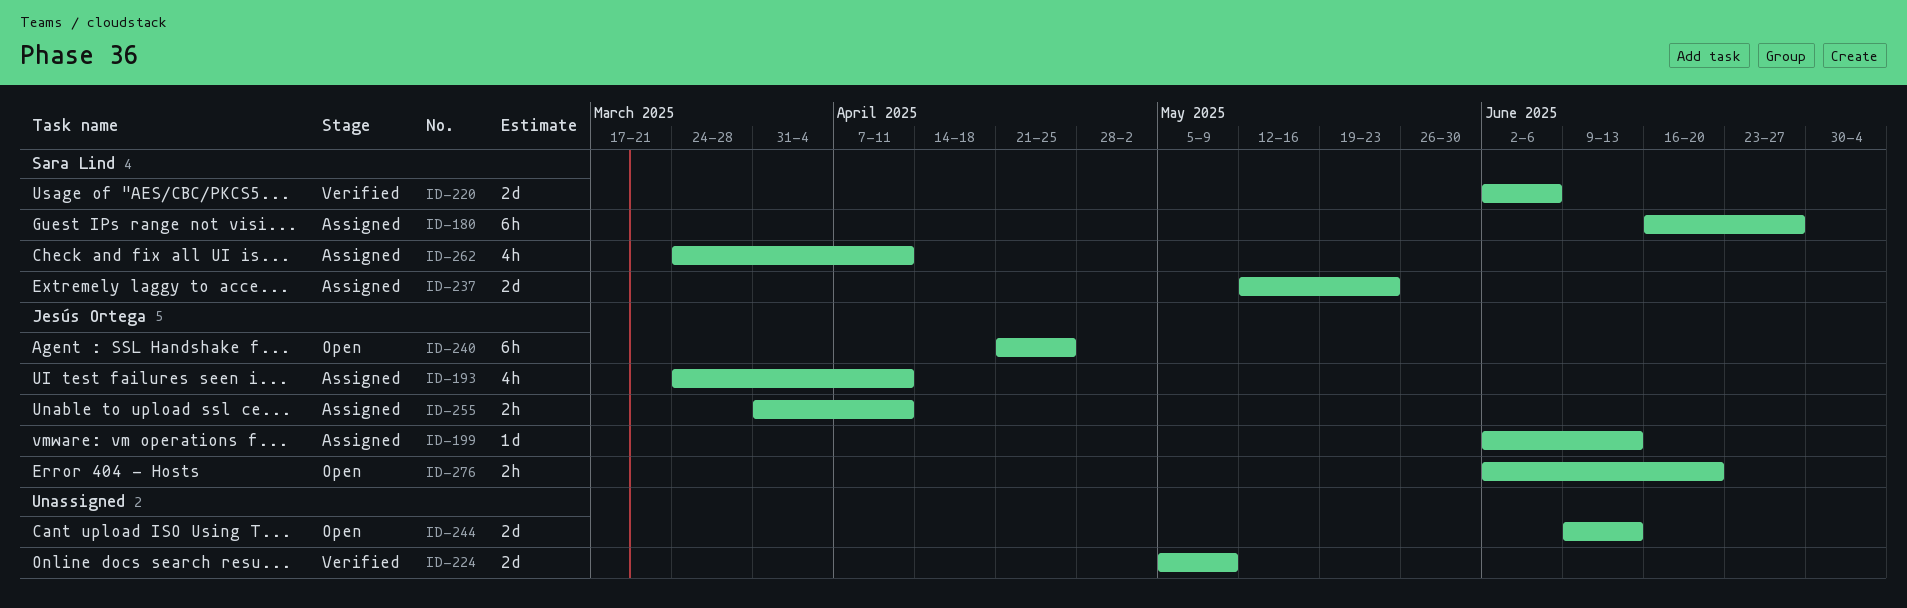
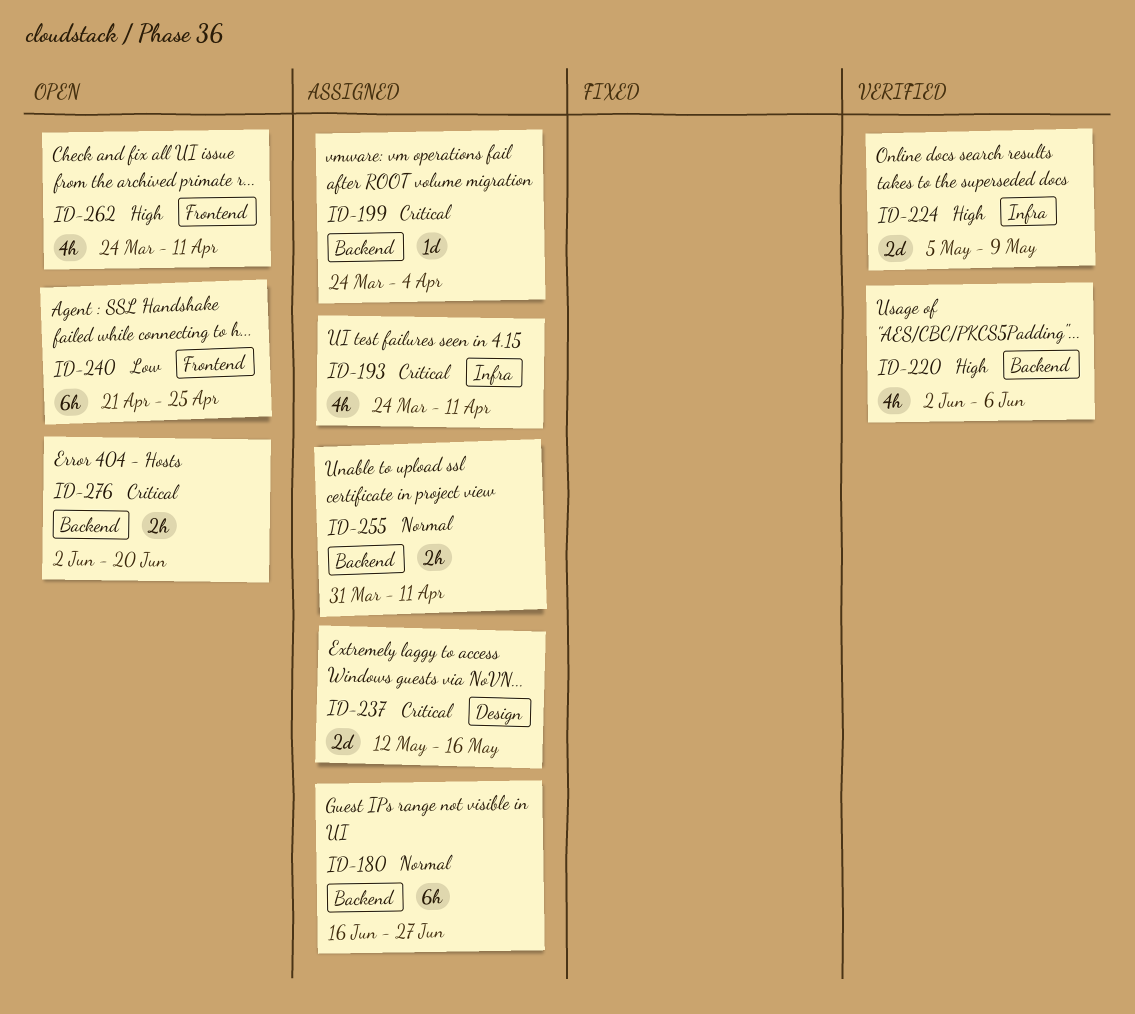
ID-199, start: Jun 2 -> Mar 24
ID-199, due: Jun 13 -> Apr 4
ID-220, estimate: 2d -> 4h
ID-237, due: May 23 -> May 16
ID-244: present -> none
ID-262, status: Assigned -> Open

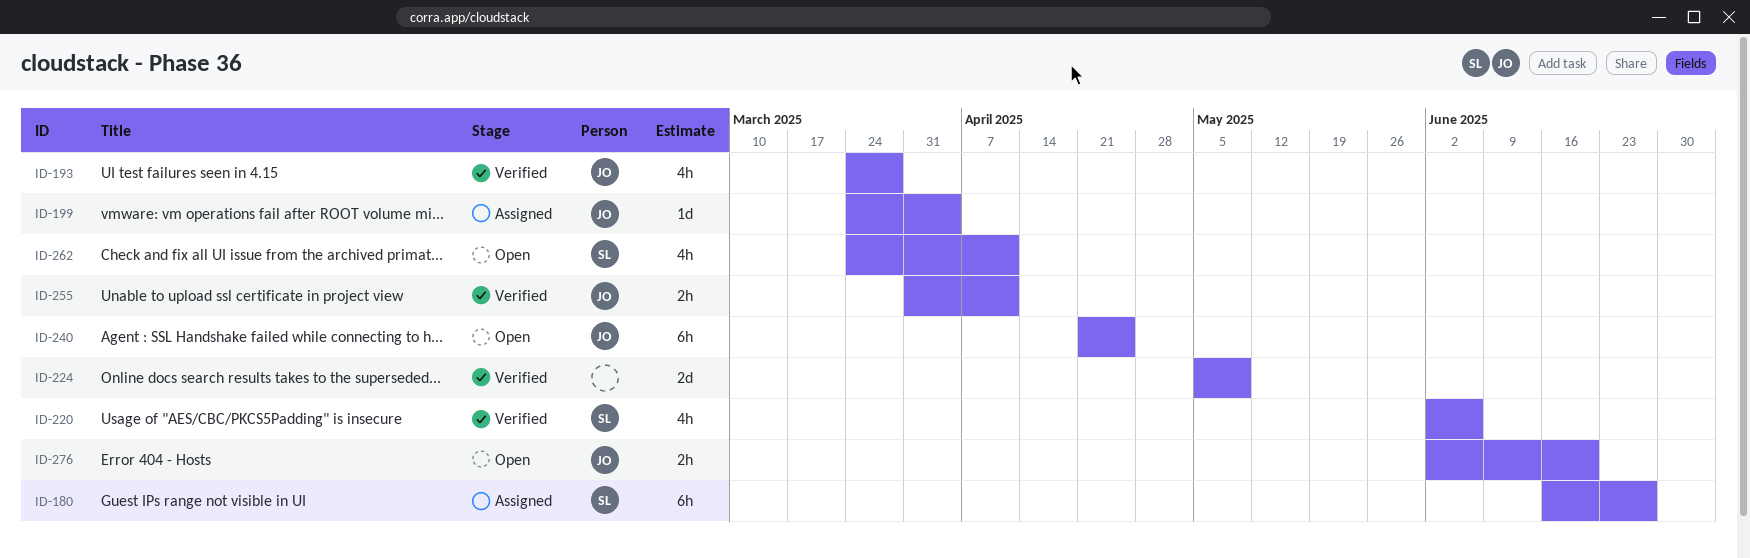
ID-193, status: Assigned -> Verified
ID-193, due: Apr 11 -> Mar 28
ID-237: present -> none
ID-255, status: Assigned -> Verified

